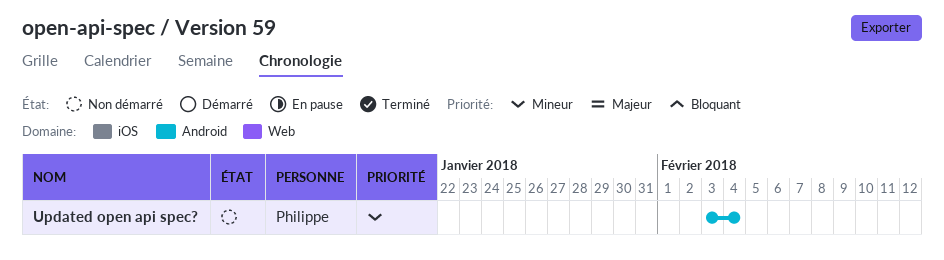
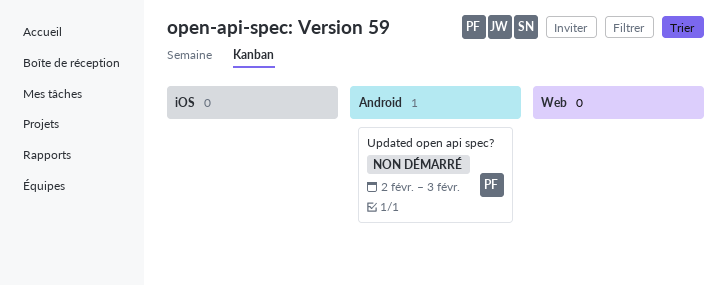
Updated open api spec?, start: Feb 3 -> Feb 2
Updated open api spec?, due: Feb 4 -> Feb 3

